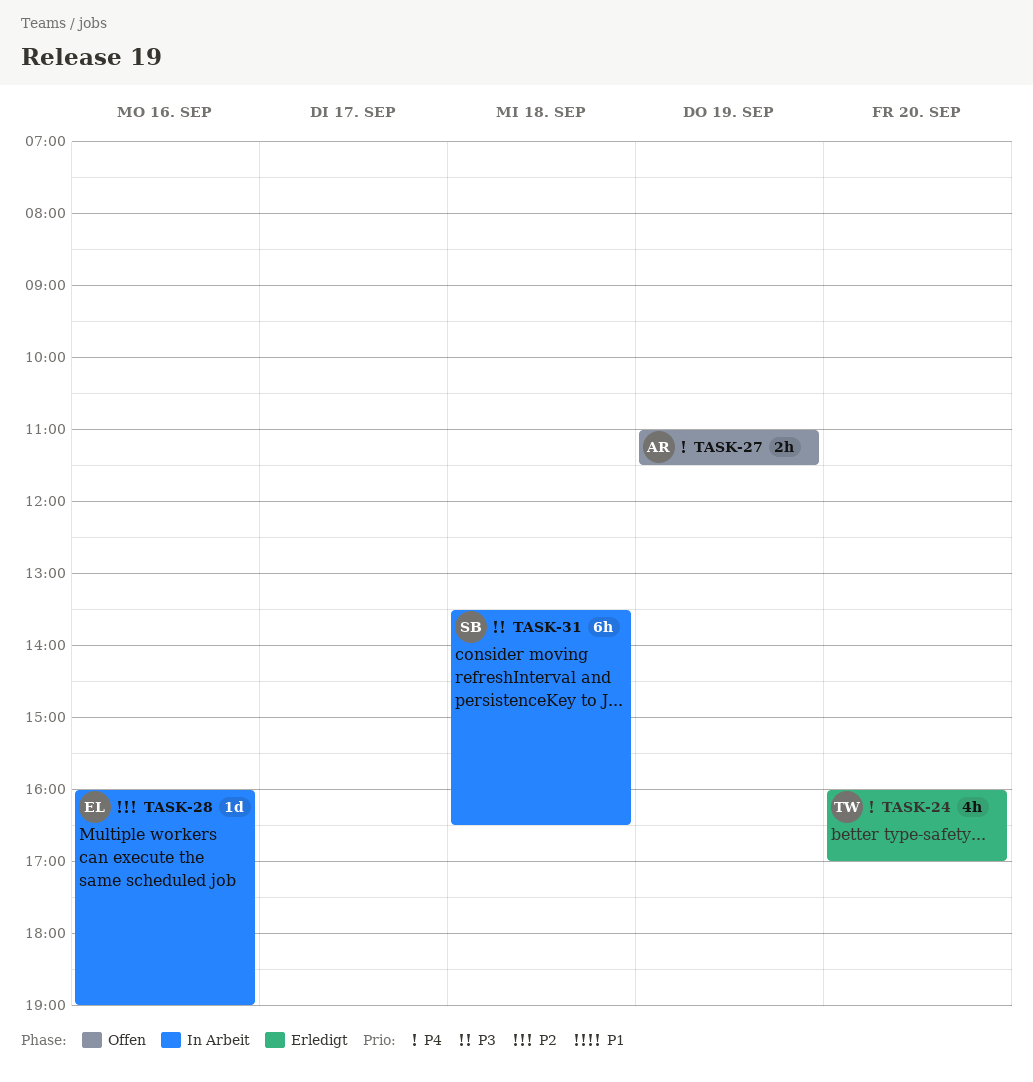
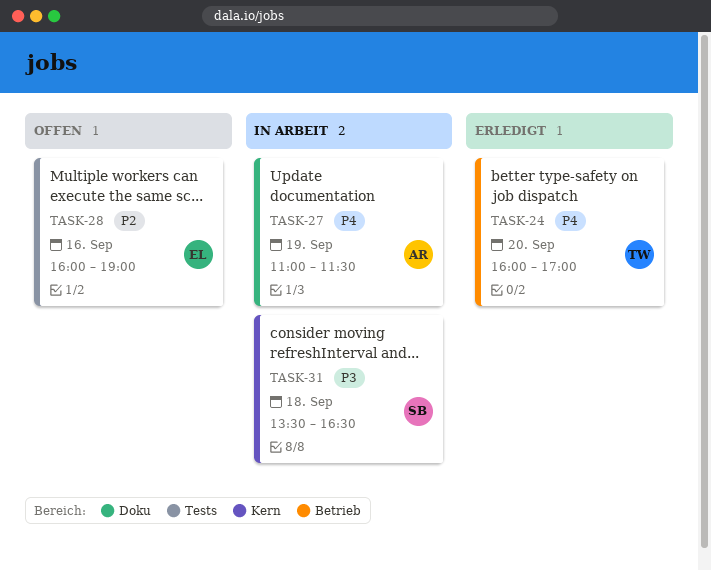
TASK-27, status: Offen -> In Arbeit
TASK-28, status: In Arbeit -> Offen

